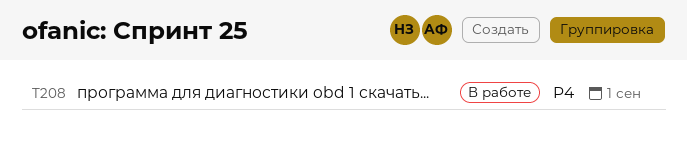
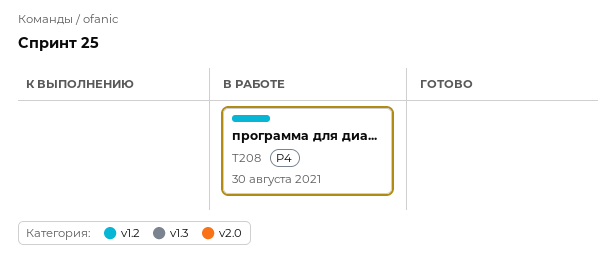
T208, due: Sep 1 -> Aug 30

